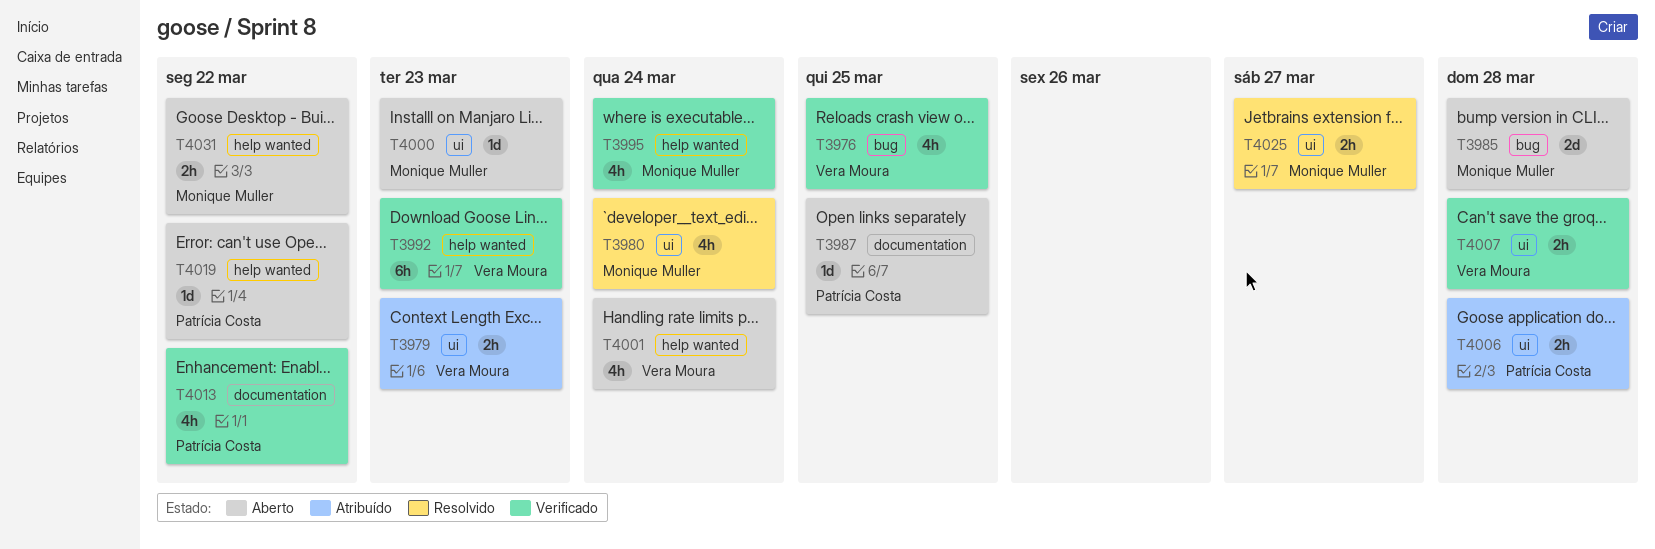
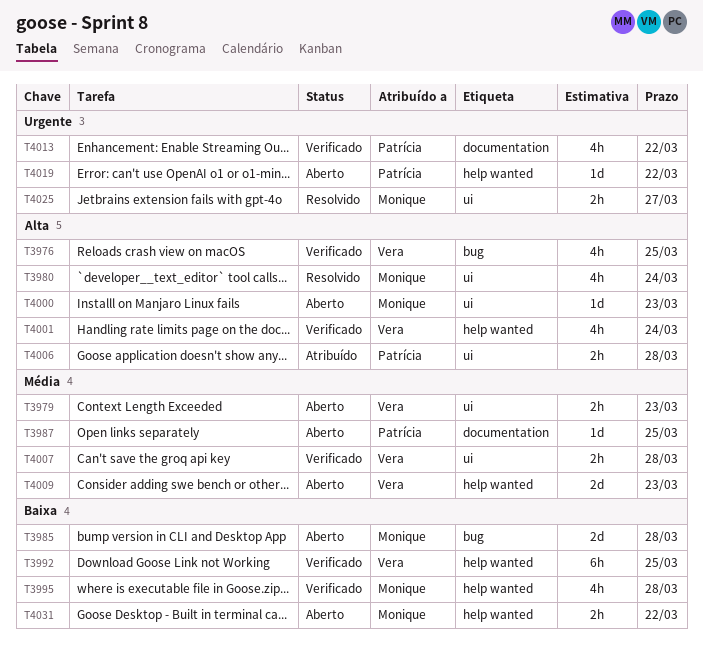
T3979, status: Atribuído -> Aberto
T3992, due: Mar 23 -> Mar 25
T3995, due: Mar 24 -> Mar 28
T4001, status: Aberto -> Verificado
T4009: none -> present

